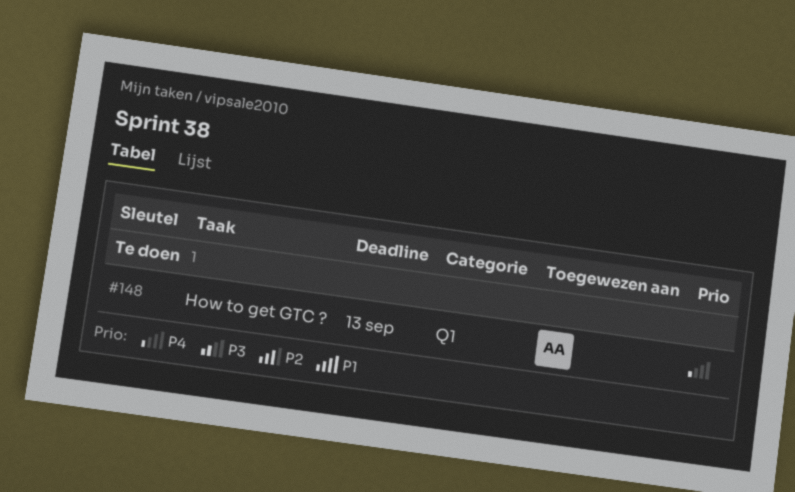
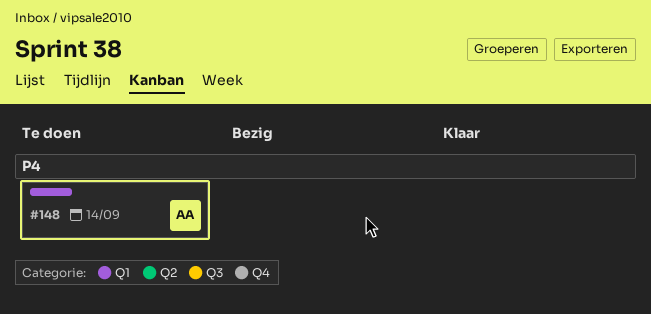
#148, due: Sep 13 -> Sep 14

